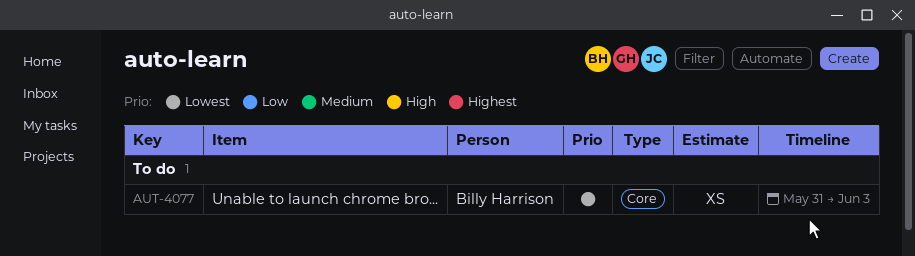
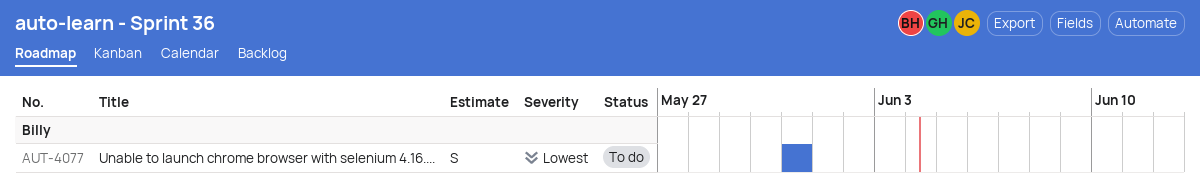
AUT-4077, estimate: XS -> S
AUT-4077, due: Jun 3 -> May 31

